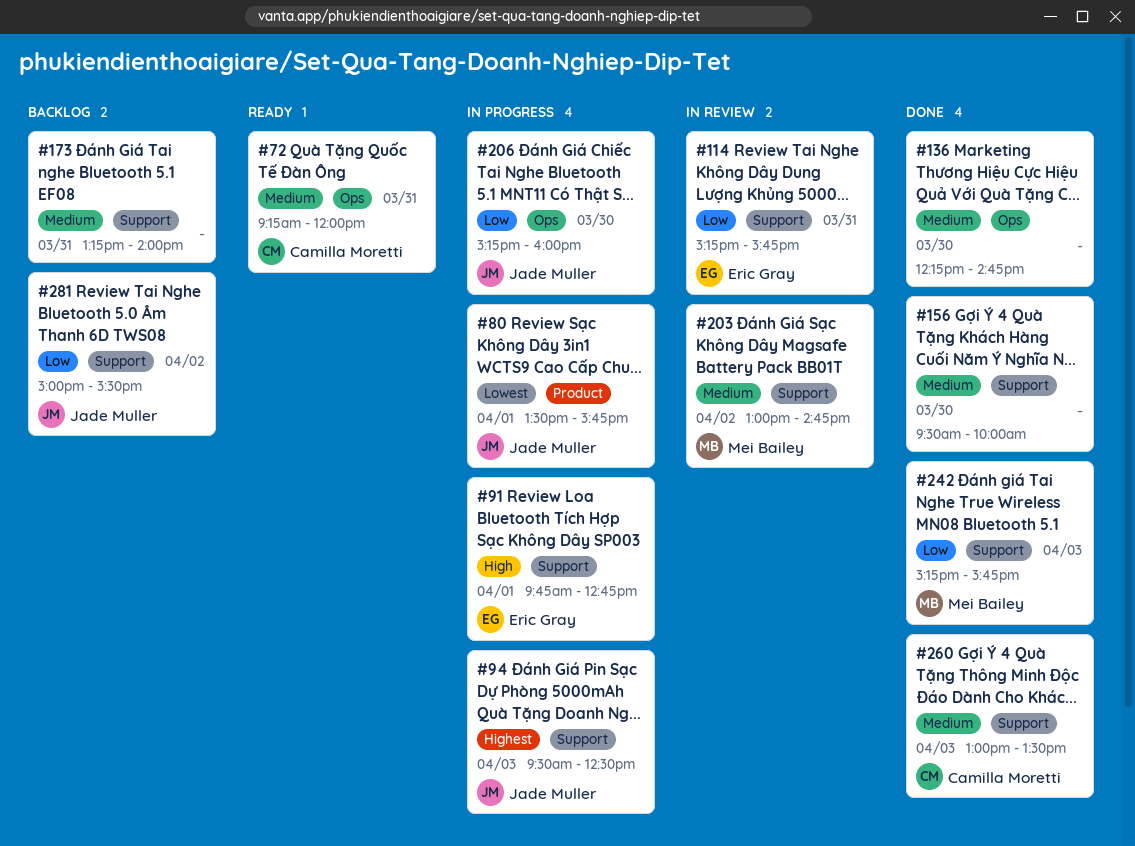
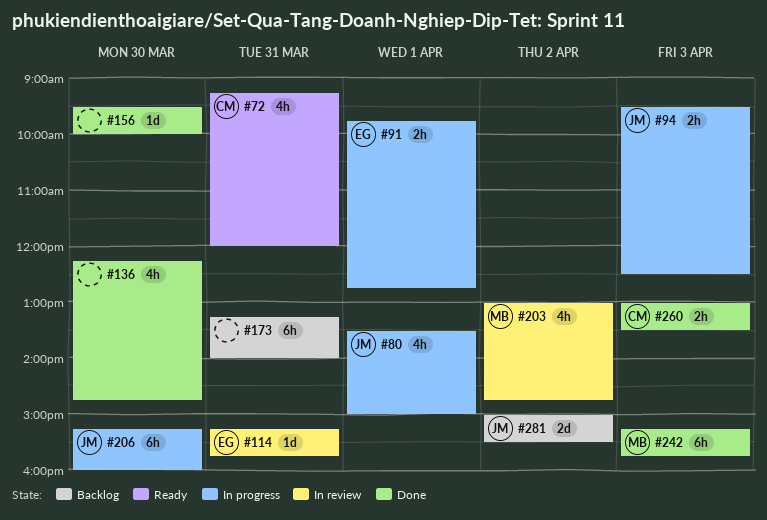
#80, ends: 15:45 -> 15:00

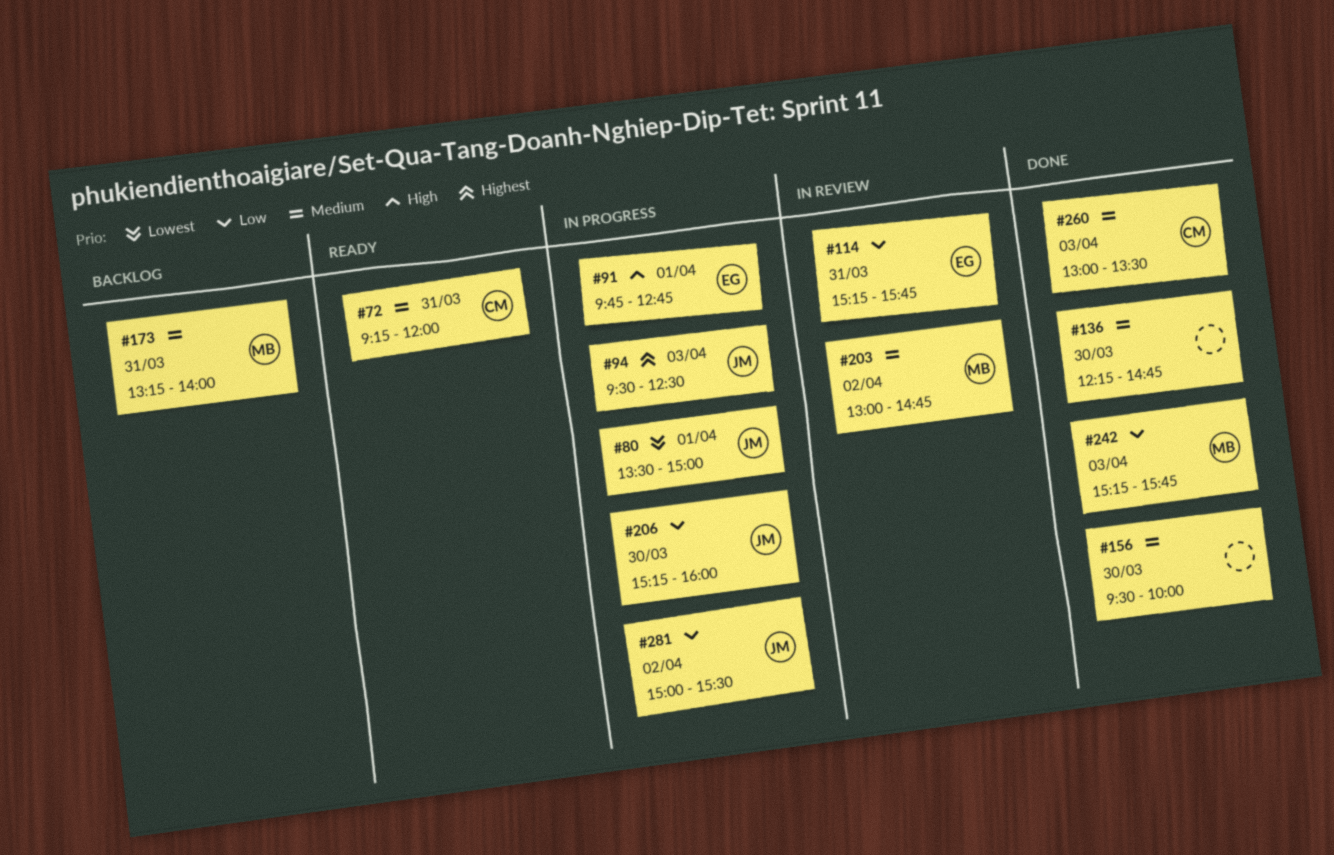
#173, owner: none -> MB
#281, status: Backlog -> In progress

